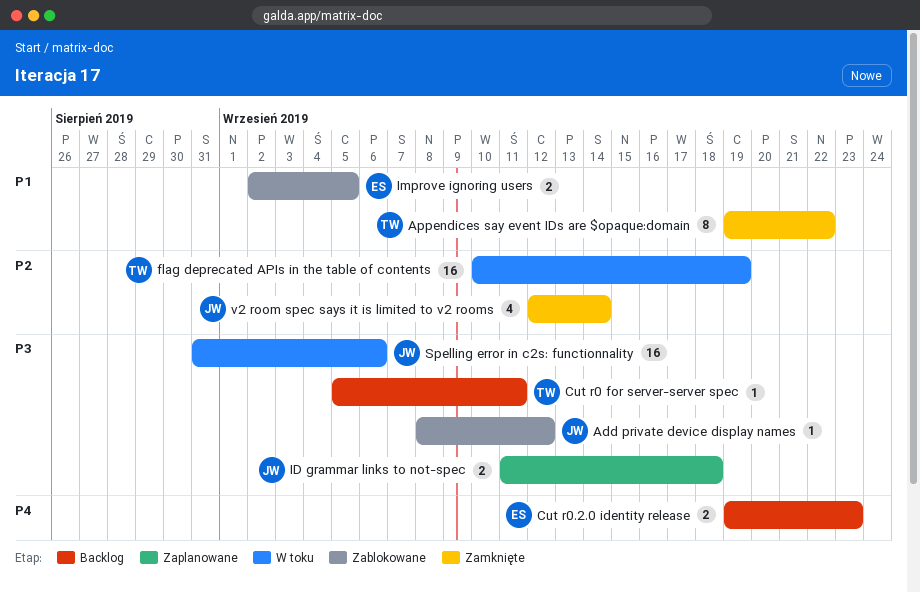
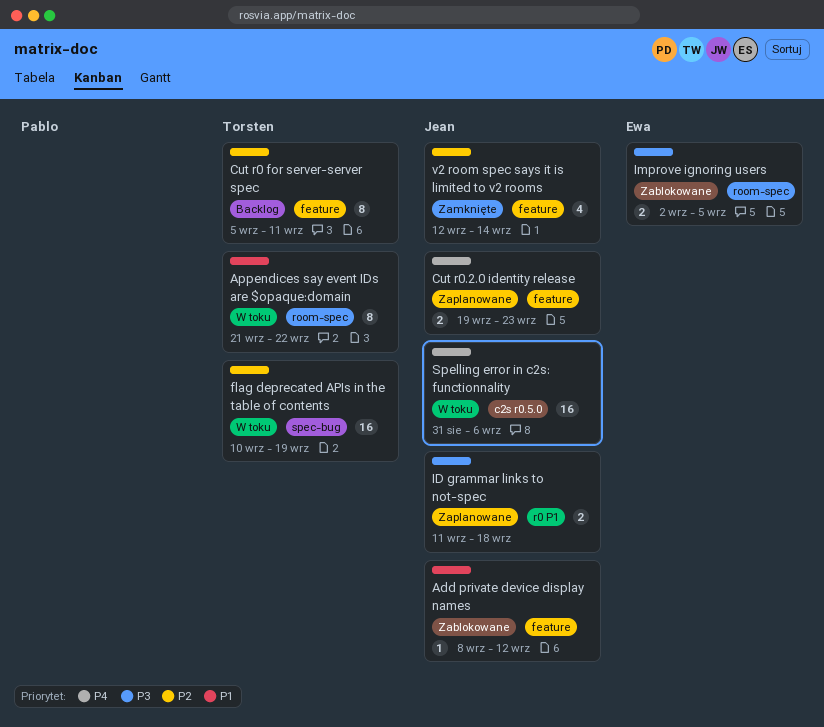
Add private device display names, priority: P3 -> P1
Appendices say event IDs are $opaque:domain, status: Zamknięte -> W toku
Appendices say event IDs are $opaque:domain, start: Sep 19 -> Sep 21
Cut r0 for server-server spec, priority: P3 -> P2
Cut r0 for server-server spec, estimate: 1 -> 8
Cut r0.2.0 identity release, status: Backlog -> Zaplanowane
Cut r0.2.0 identity release, owner: Ewa -> Jean
Improve ignoring users, priority: P1 -> P3
Spelling error in c2s: functionnality, priority: P3 -> P4

